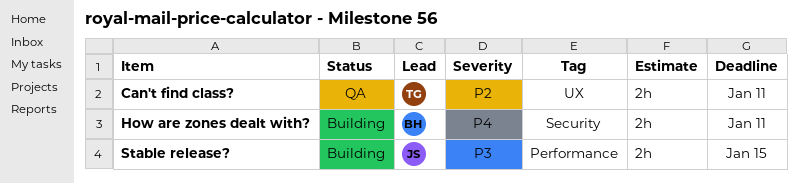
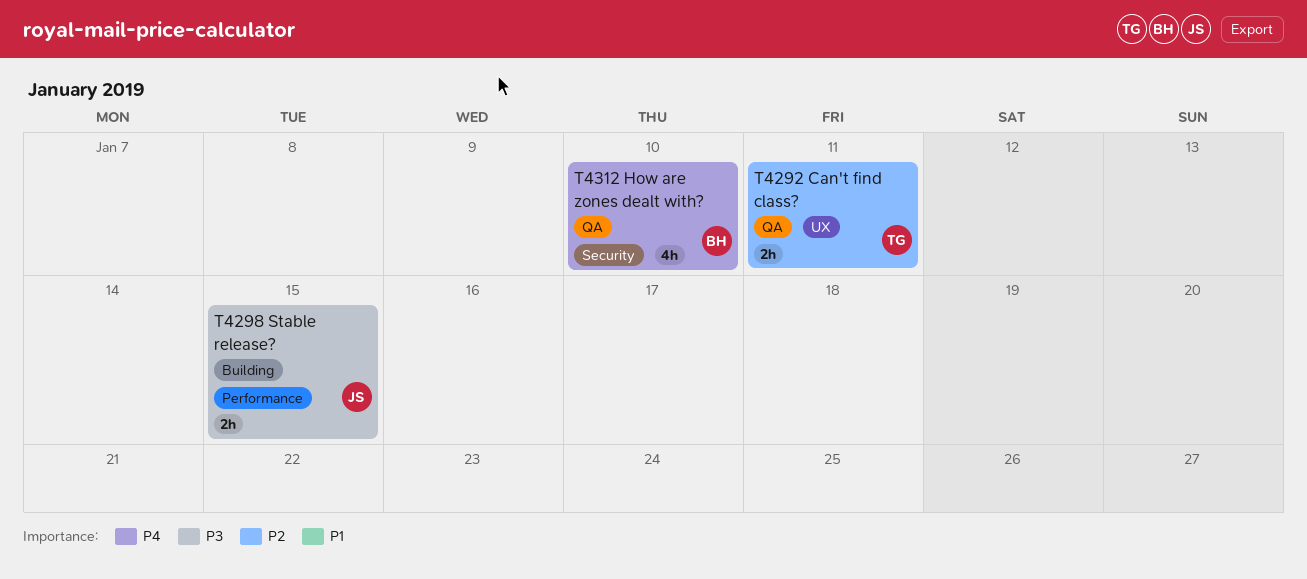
How are zones dealt with?, status: Building -> QA
How are zones dealt with?, estimate: 2h -> 4h
How are zones dealt with?, due: Jan 11 -> Jan 10

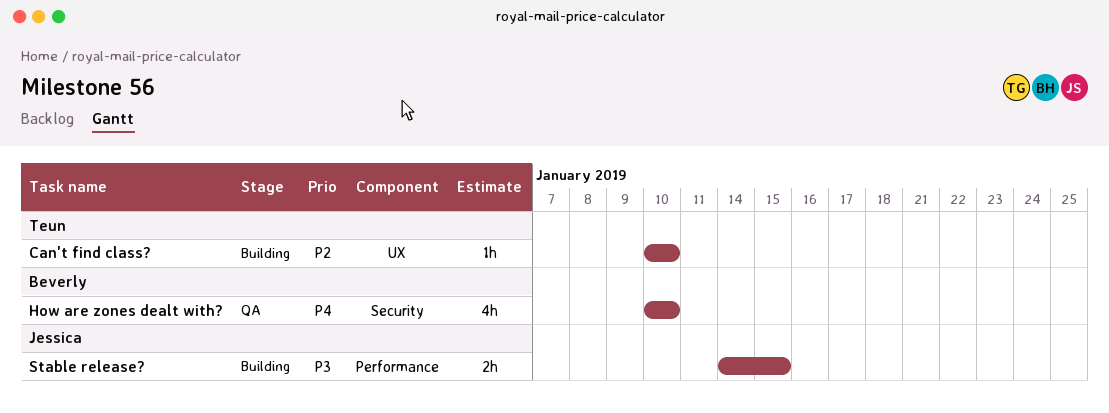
Can't find class?, status: QA -> Building
Can't find class?, estimate: 2h -> 1h
Can't find class?, due: Jan 11 -> Jan 10

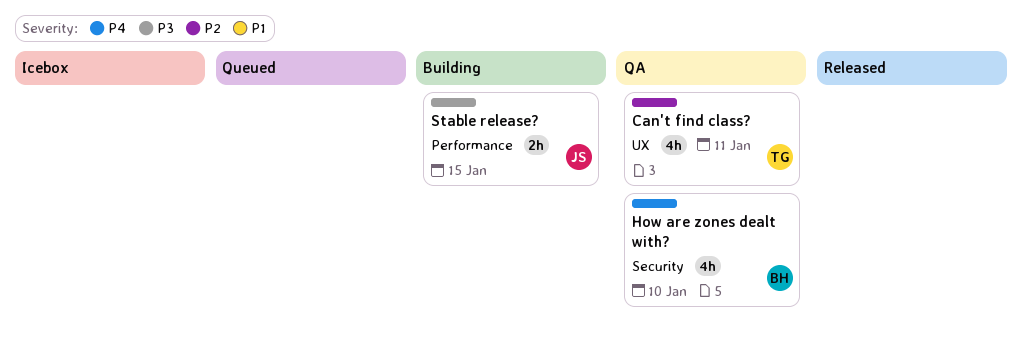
Can't find class?, status: Building -> QA
Can't find class?, estimate: 1h -> 4h
Can't find class?, due: Jan 10 -> Jan 11

